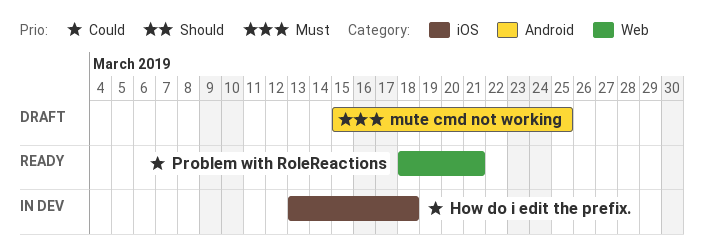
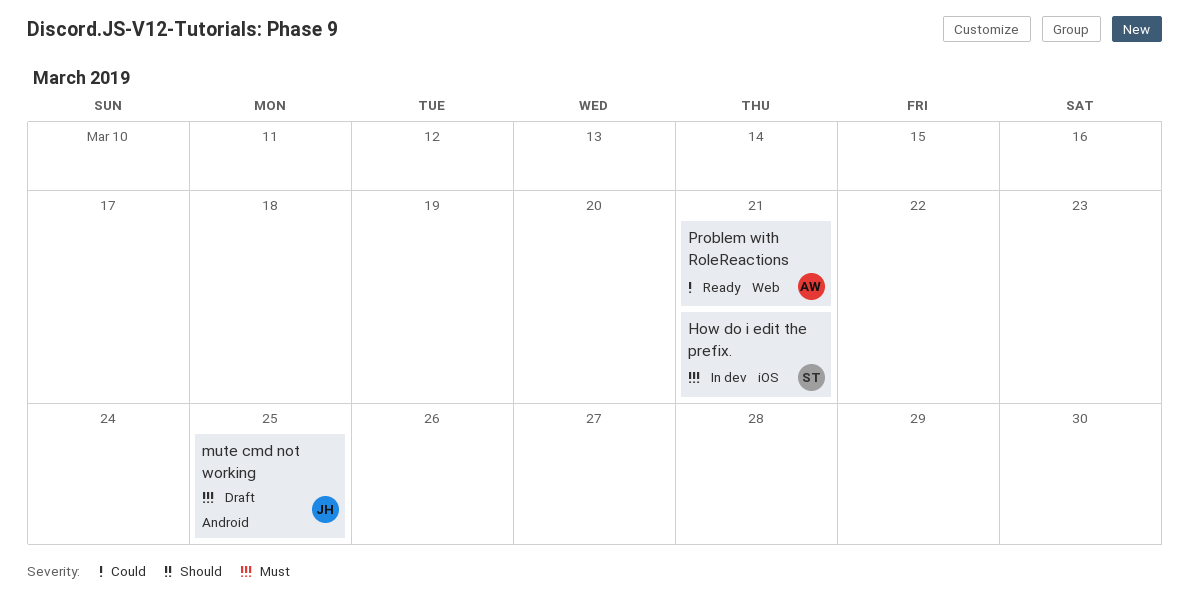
How do i edit the prefix., priority: Could -> Must
How do i edit the prefix., due: Mar 18 -> Mar 21

